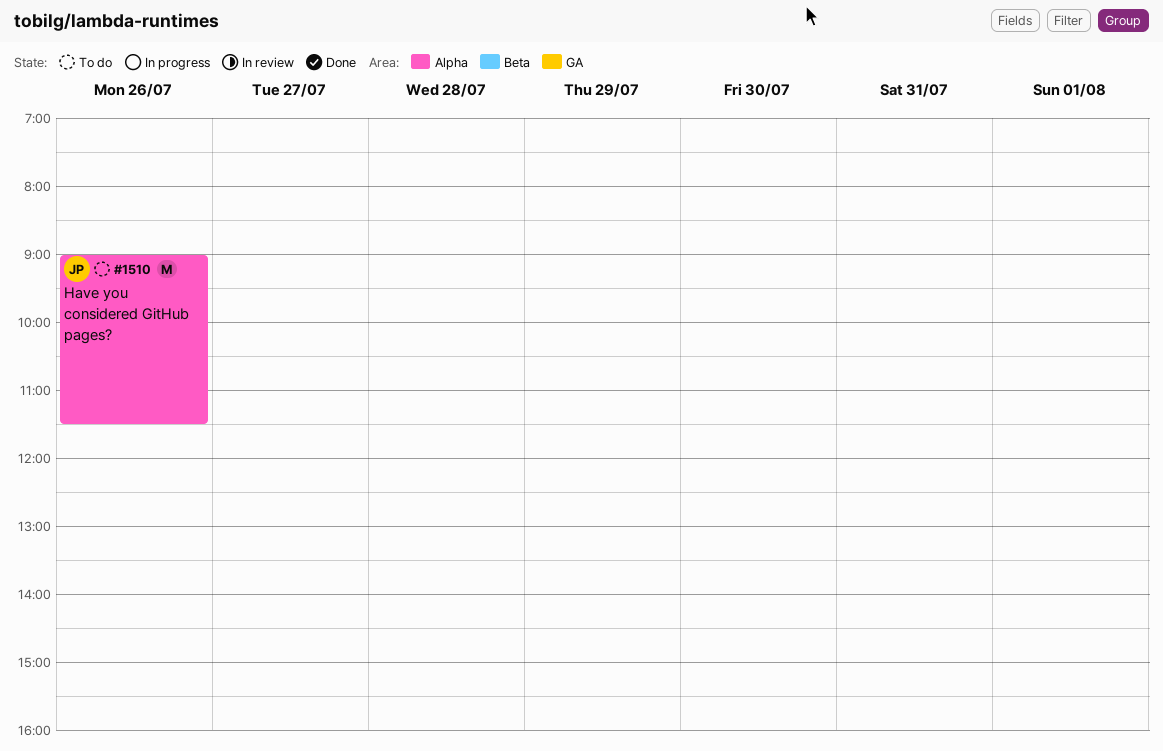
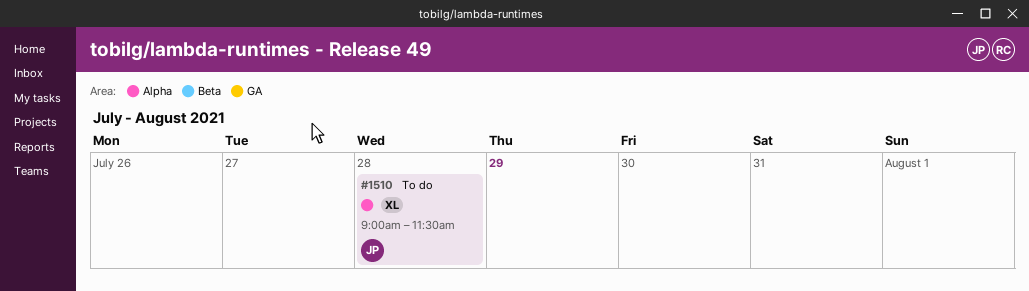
#1510, estimate: M -> XL
#1510, day: Jul 26 -> Jul 28

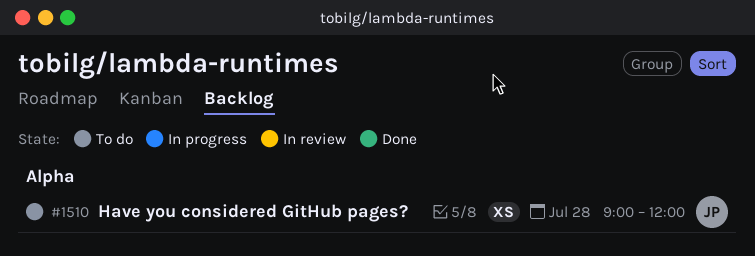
#1510, estimate: XL -> XS
#1510, ends: 11:30 -> 12:00

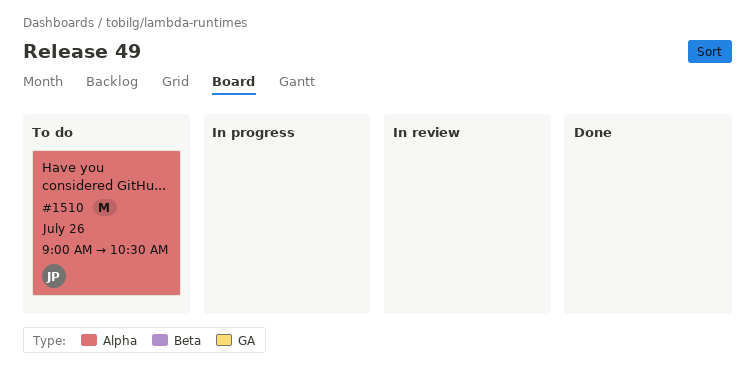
#1510, estimate: XS -> M
#1510, day: Jul 28 -> Jul 26
#1510, ends: 12:00 -> 10:30

